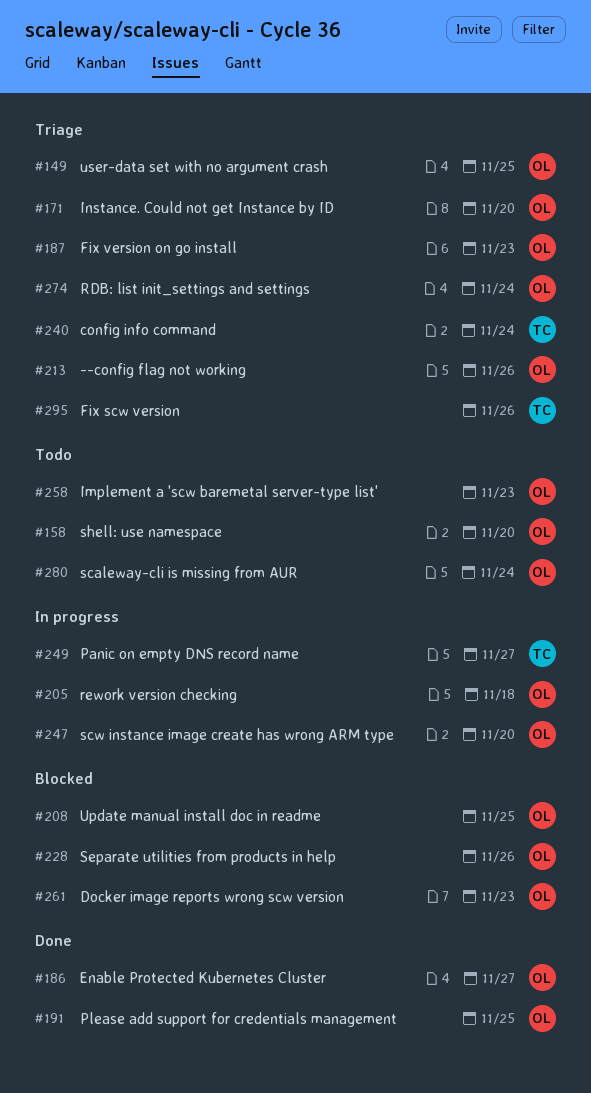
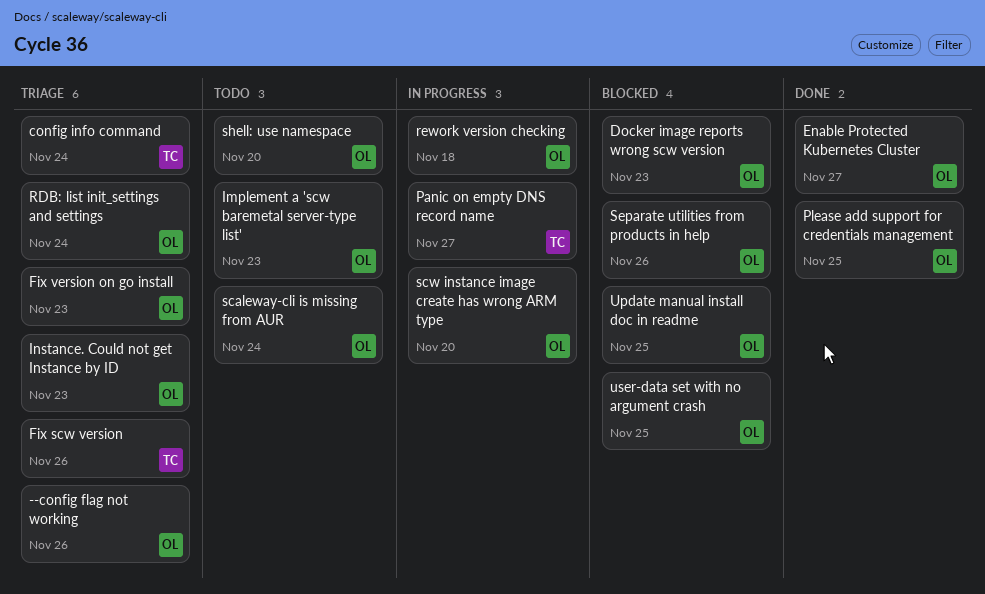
Instance. Could not get Instance by ID, due: Nov 20 -> Nov 23
user-data set with no argument crash, status: Triage -> Blocked

